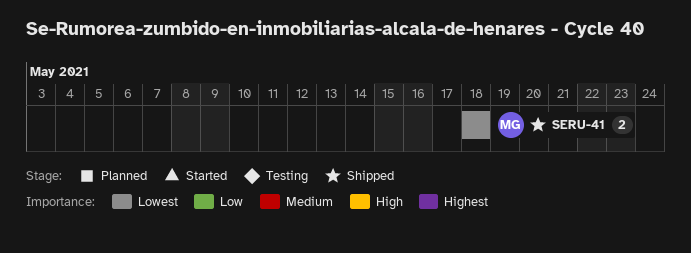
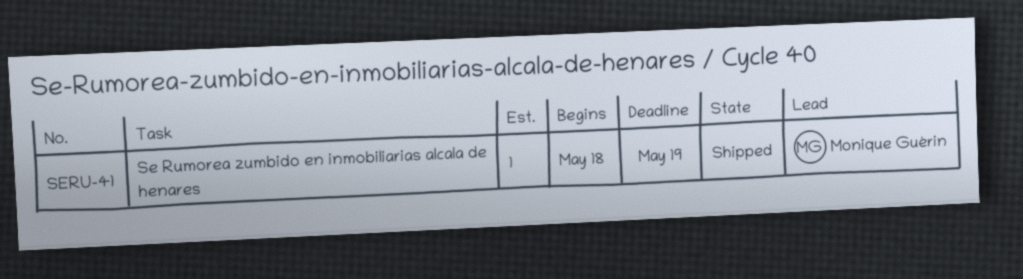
SERU-41, estimate: 2 -> 1
SERU-41, due: May 18 -> May 19

